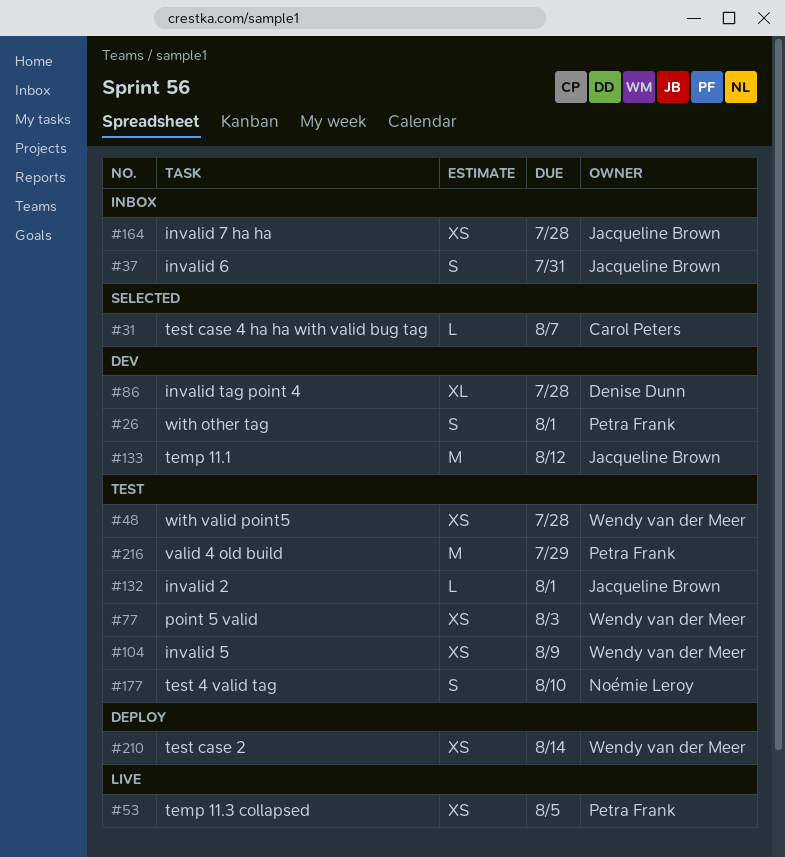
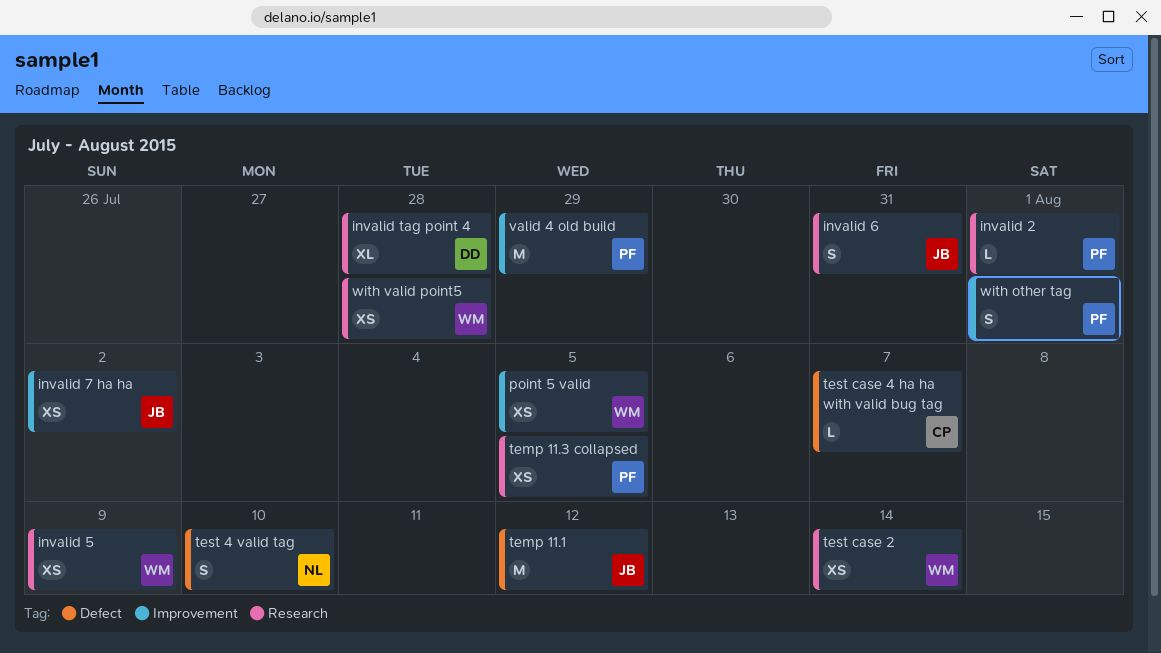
invalid 2, owner: Jacqueline Brown -> Petra Frank
invalid 7 ha ha, due: Jul 28 -> Aug 2
point 5 valid, due: Aug 3 -> Aug 5

